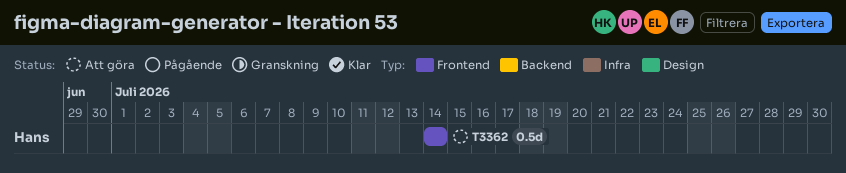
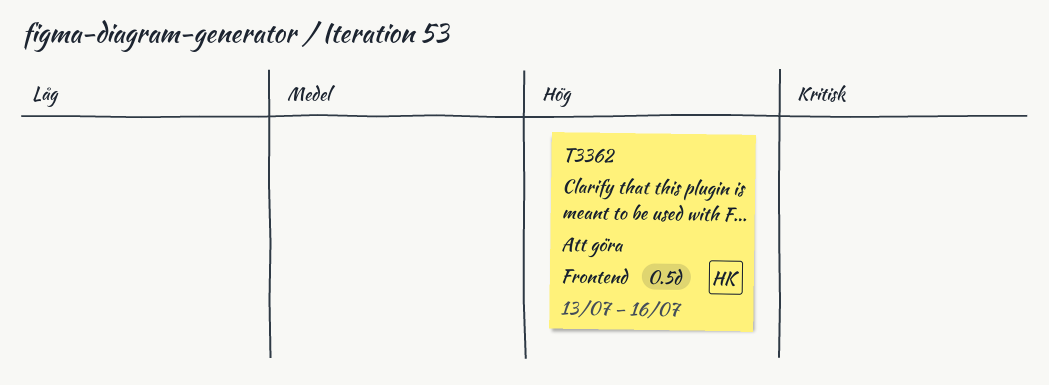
T3362, start: Jul 14 -> Jul 13
T3362, due: Jul 14 -> Jul 16

